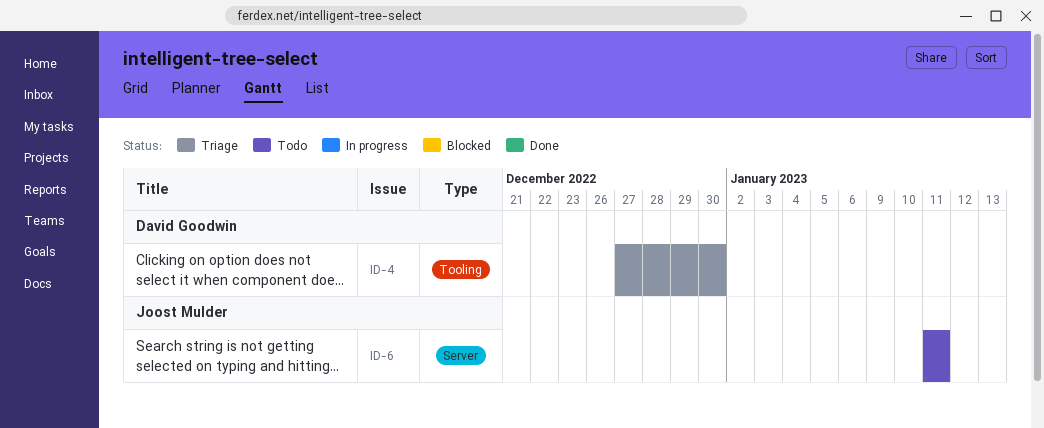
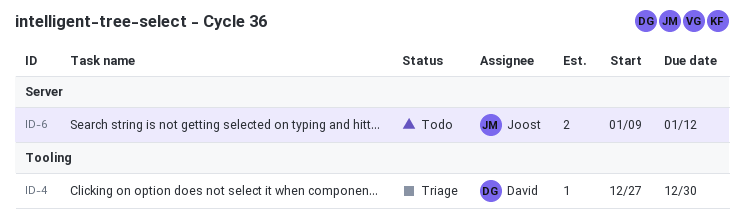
ID-6, start: Jan 11 -> Jan 9
ID-6, due: Jan 11 -> Jan 12

